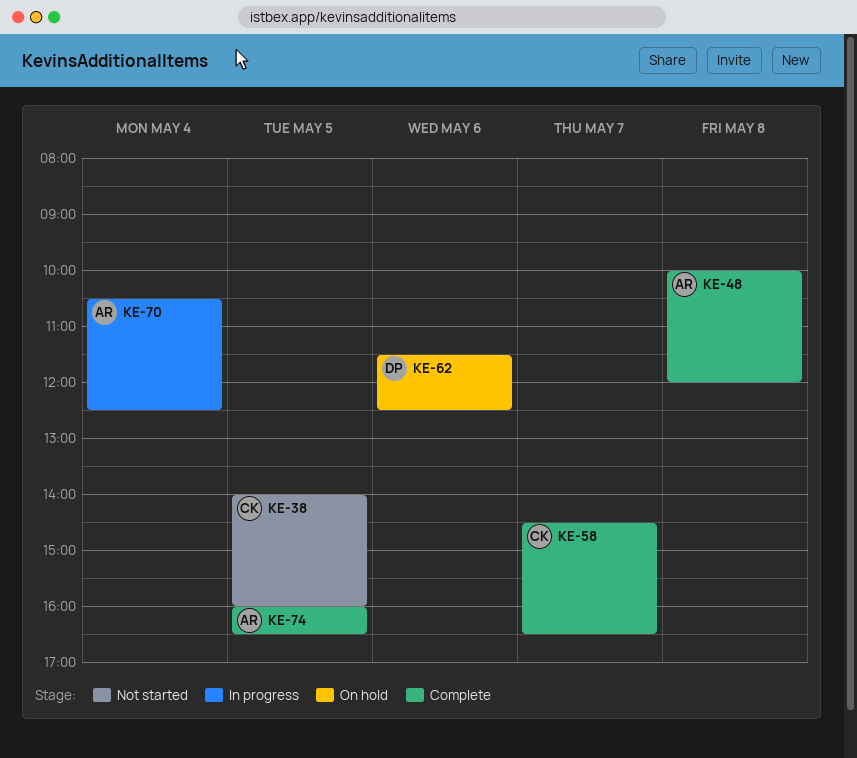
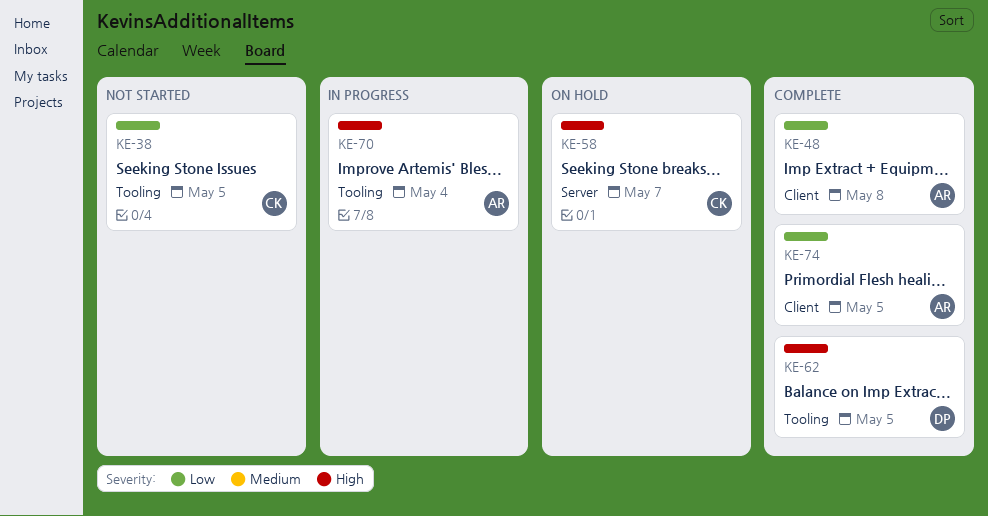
KE-58, status: Complete -> On hold
KE-62, status: On hold -> Complete
KE-62, day: May 6 -> May 5

